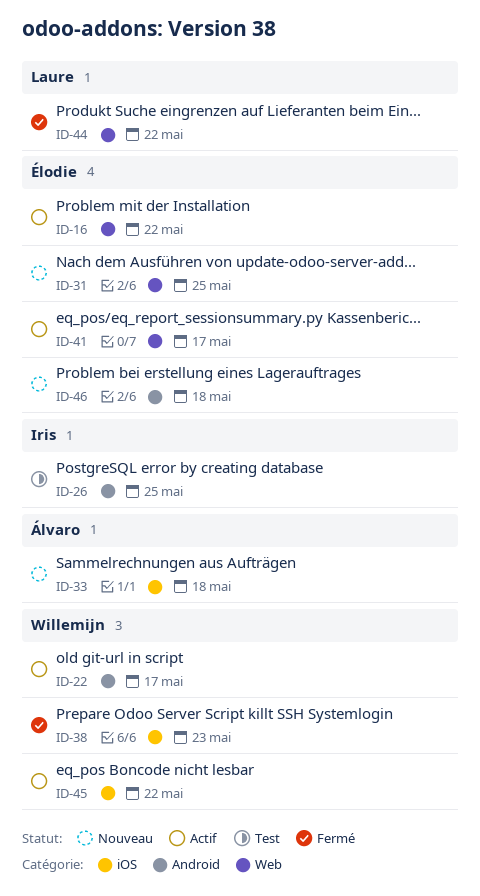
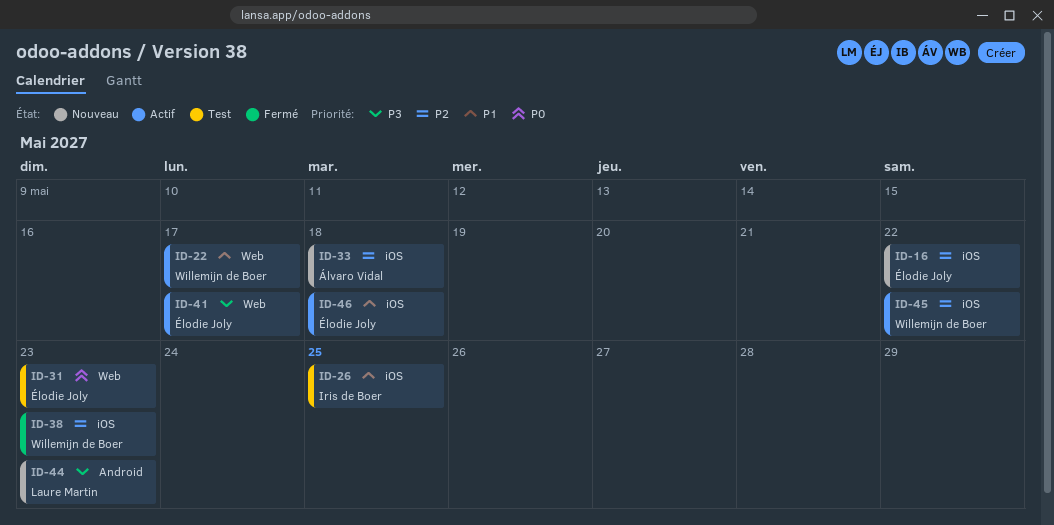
ID-16, status: Actif -> Nouveau
ID-16, label: Web -> iOS
ID-22, label: Android -> Web
ID-26, label: Android -> iOS
ID-31, status: Nouveau -> Test
ID-31, due: May 25 -> May 23
ID-44, status: Fermé -> Nouveau
ID-44, label: Web -> Android
ID-44, due: May 22 -> May 23
ID-46, status: Nouveau -> Actif
ID-46, label: Android -> iOS

